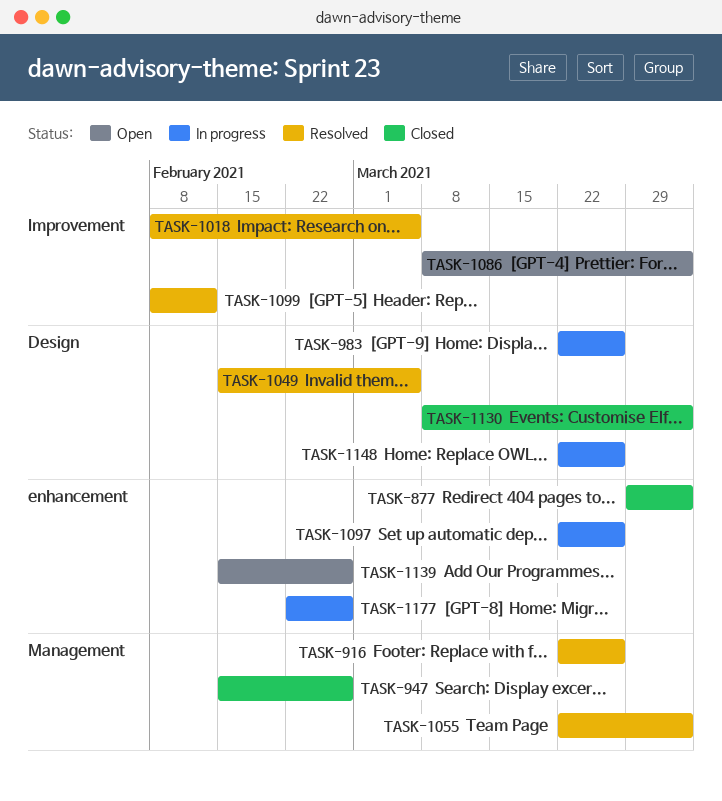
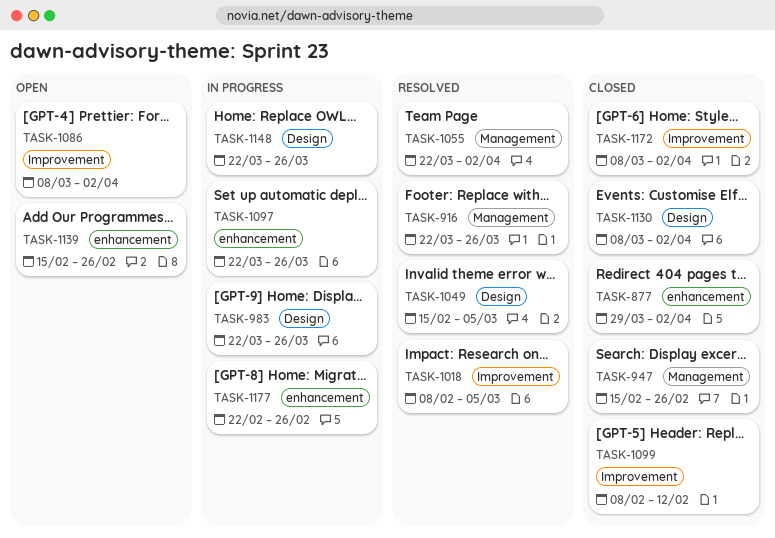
TASK-1099, status: Resolved -> Closed
TASK-1172: none -> present

